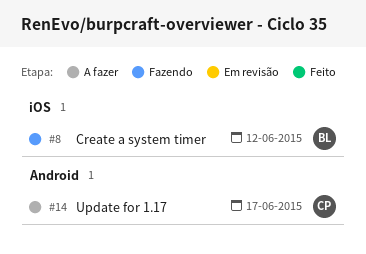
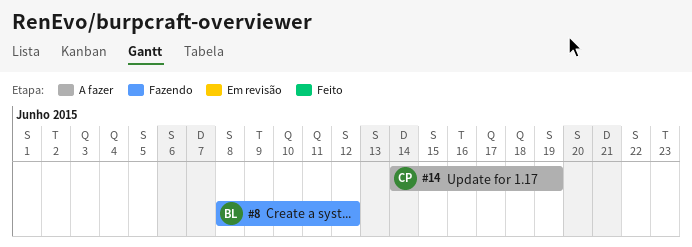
#14, due: Jun 17 -> Jun 19

